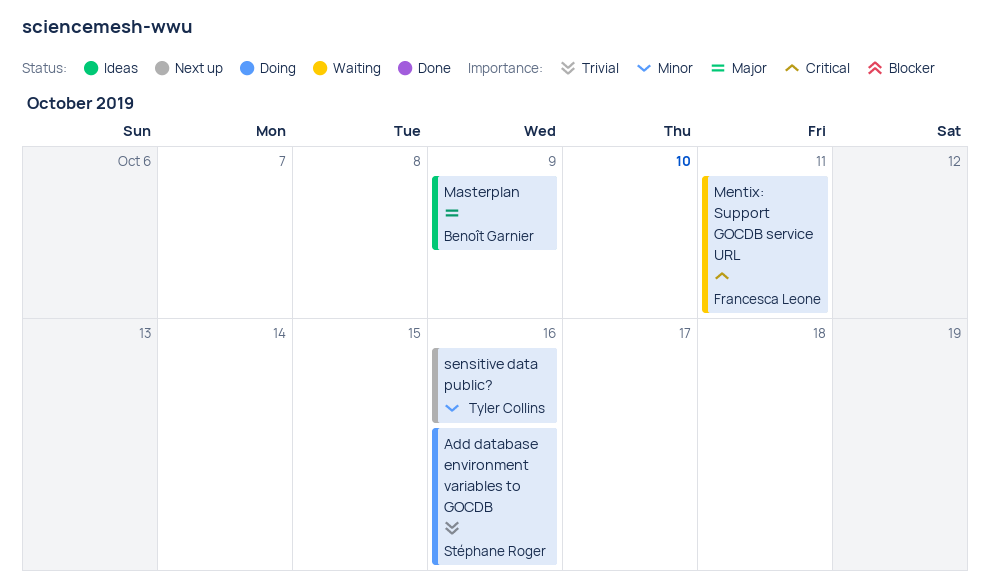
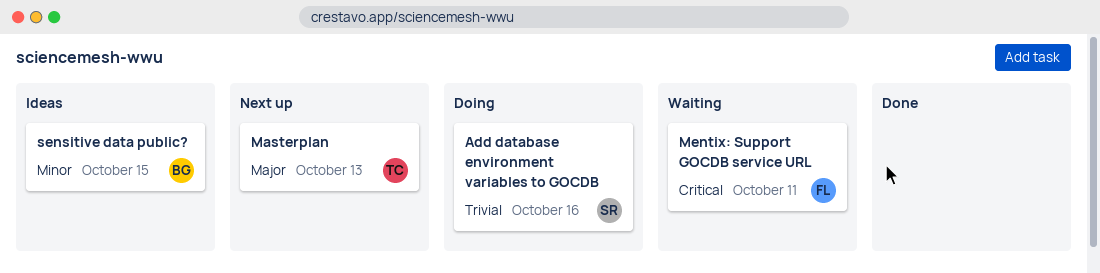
Masterplan, status: Ideas -> Next up
Masterplan, owner: Benoît Garnier -> Tyler Collins
Masterplan, due: Oct 9 -> Oct 13
sensitive data public?, status: Next up -> Ideas
sensitive data public?, owner: Tyler Collins -> Benoît Garnier
sensitive data public?, due: Oct 16 -> Oct 15

